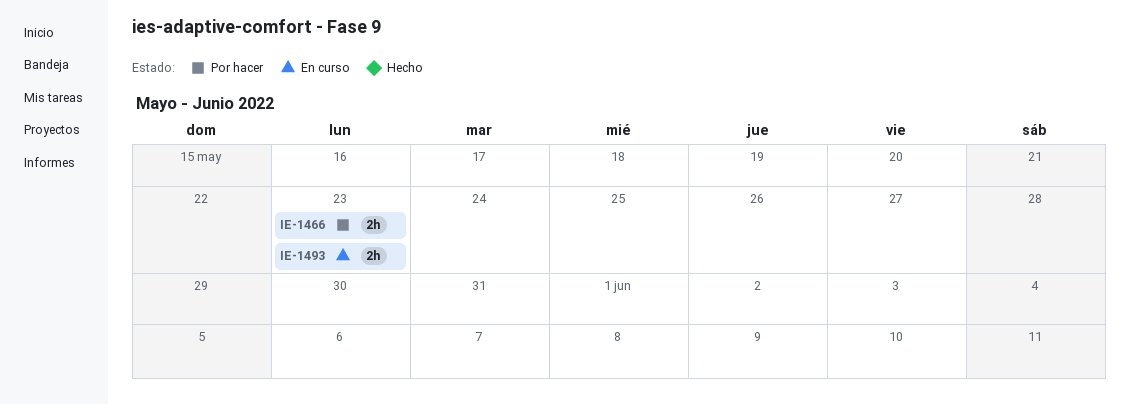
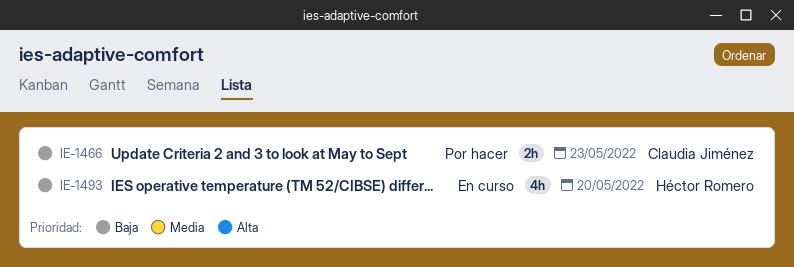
IE-1493, estimate: 2h -> 4h
IE-1493, due: May 23 -> May 20

